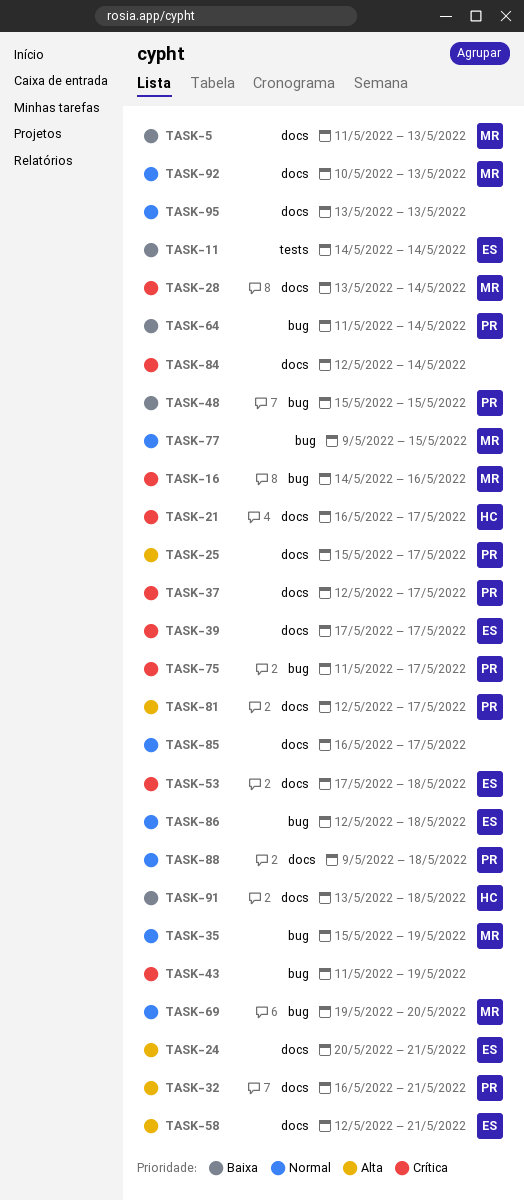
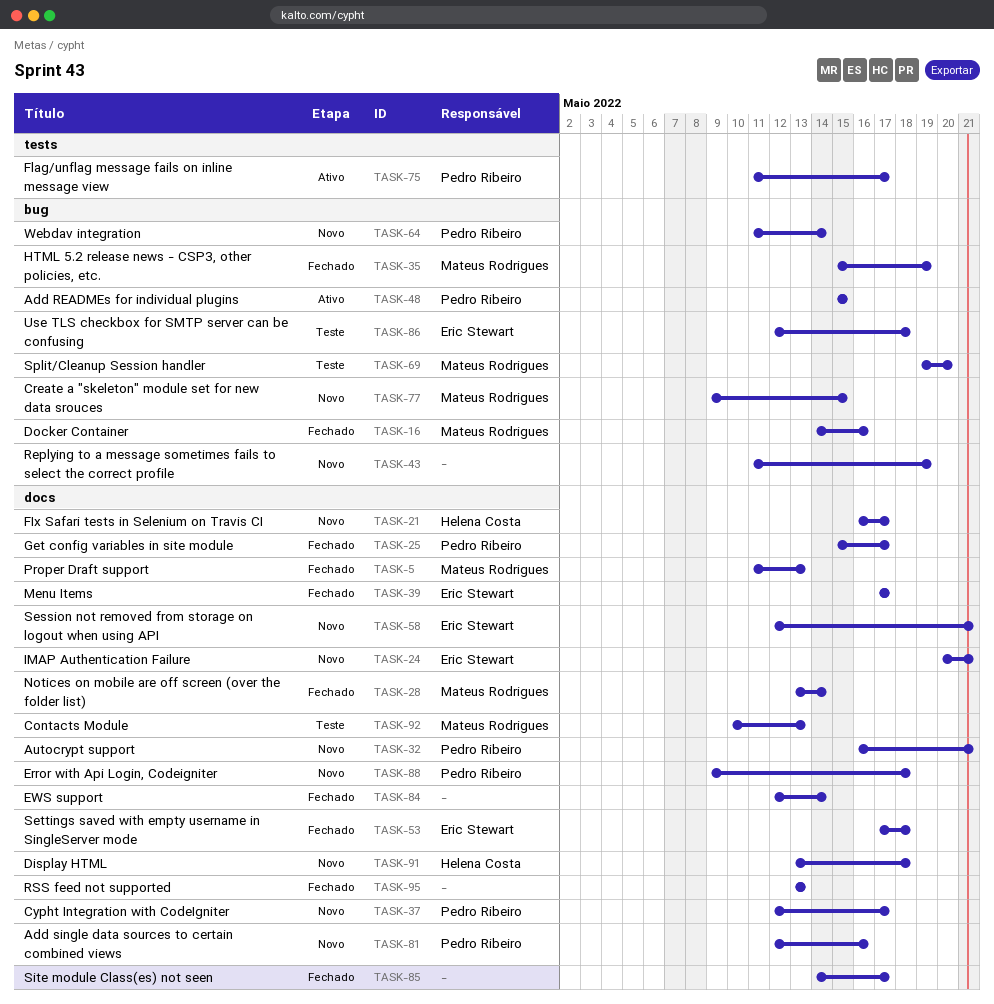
TASK-11: present -> none
TASK-75, label: bug -> tests
TASK-81, due: May 17 -> May 16
TASK-85, start: May 16 -> May 14

